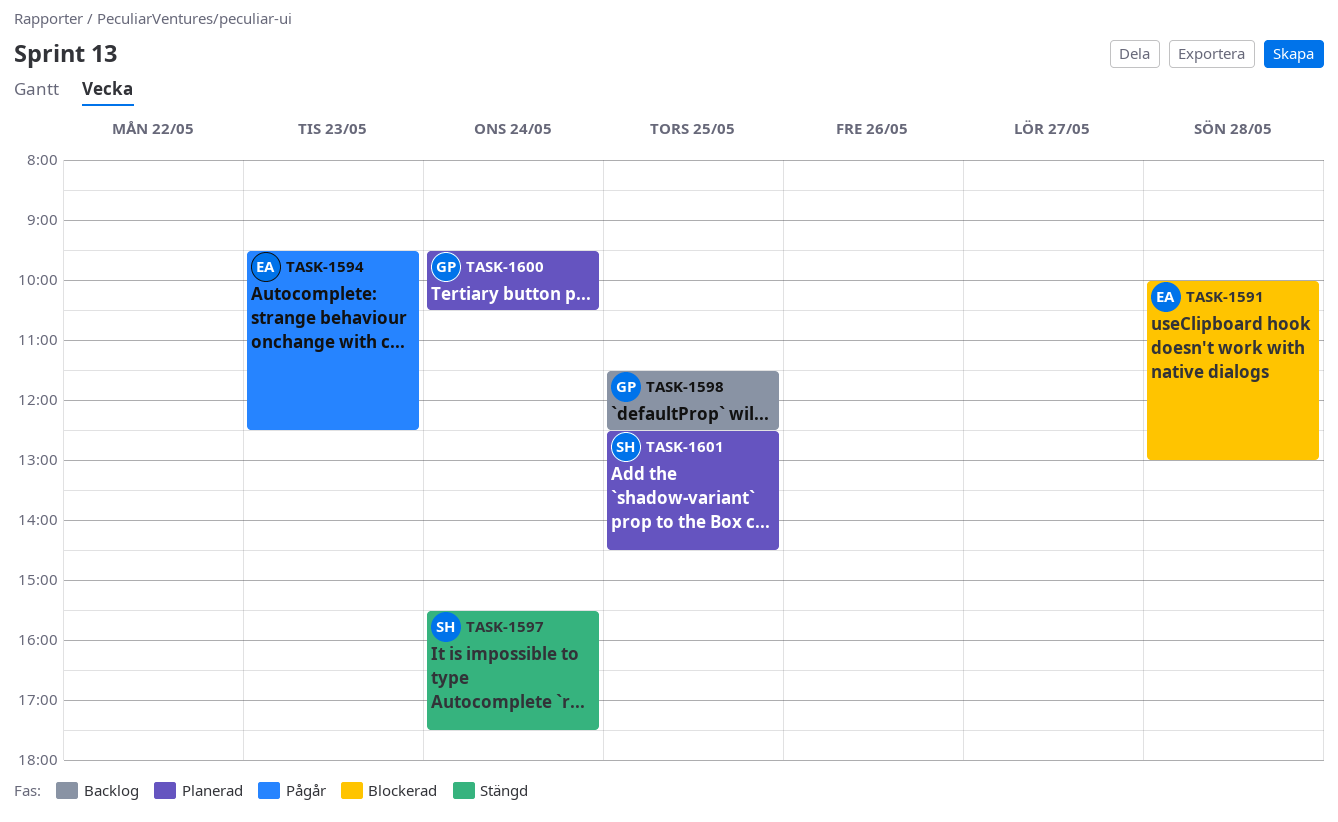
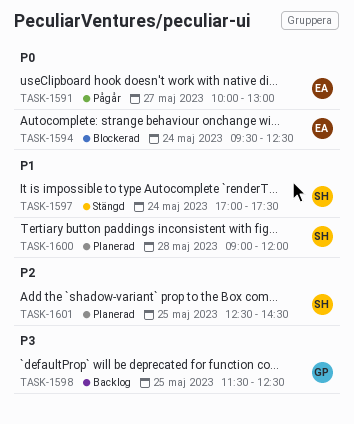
TASK-1591, status: Blockerad -> Pågår
TASK-1591, day: May 28 -> May 27
TASK-1594, status: Pågår -> Blockerad
TASK-1594, day: May 23 -> May 24
TASK-1597, begins: 15:30 -> 17:00
TASK-1600, owner: GP -> SH
TASK-1600, day: May 24 -> May 28
TASK-1600, begins: 09:30 -> 09:00
TASK-1600, ends: 10:30 -> 12:00

